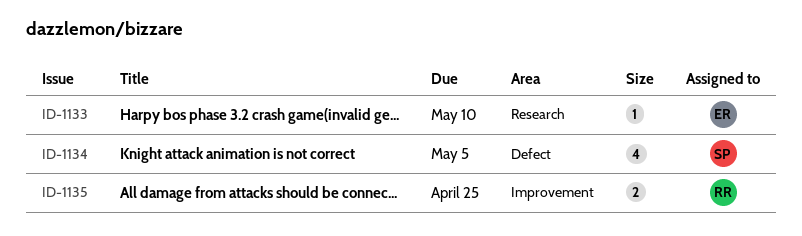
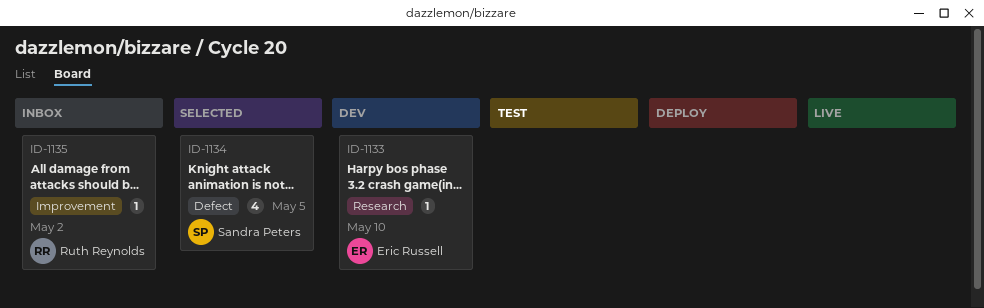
ID-1135, estimate: 2 -> 1
ID-1135, due: Apr 25 -> May 2

